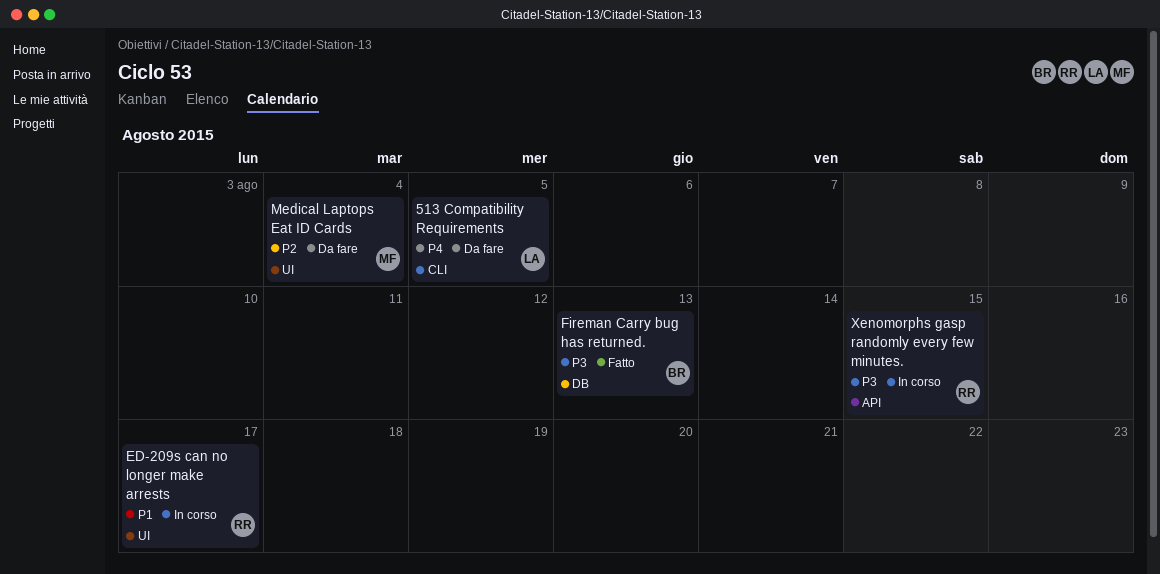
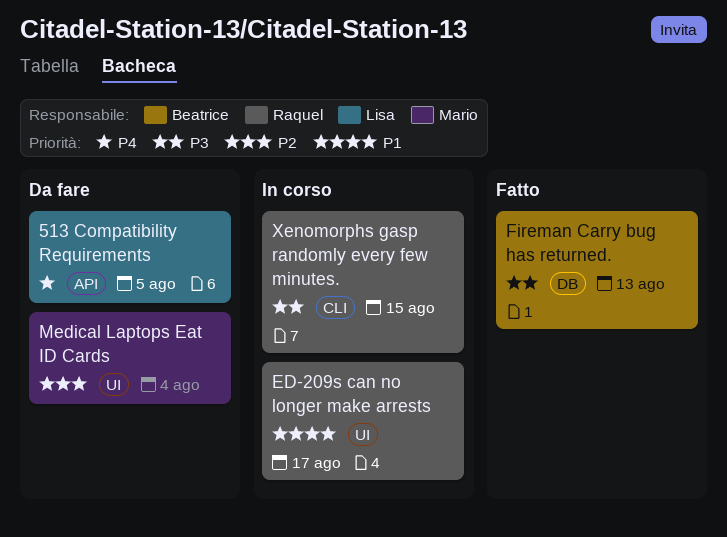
513 Compatibility Requirements, label: CLI -> API
Xenomorphs gasp randomly every few minutes., label: API -> CLI

